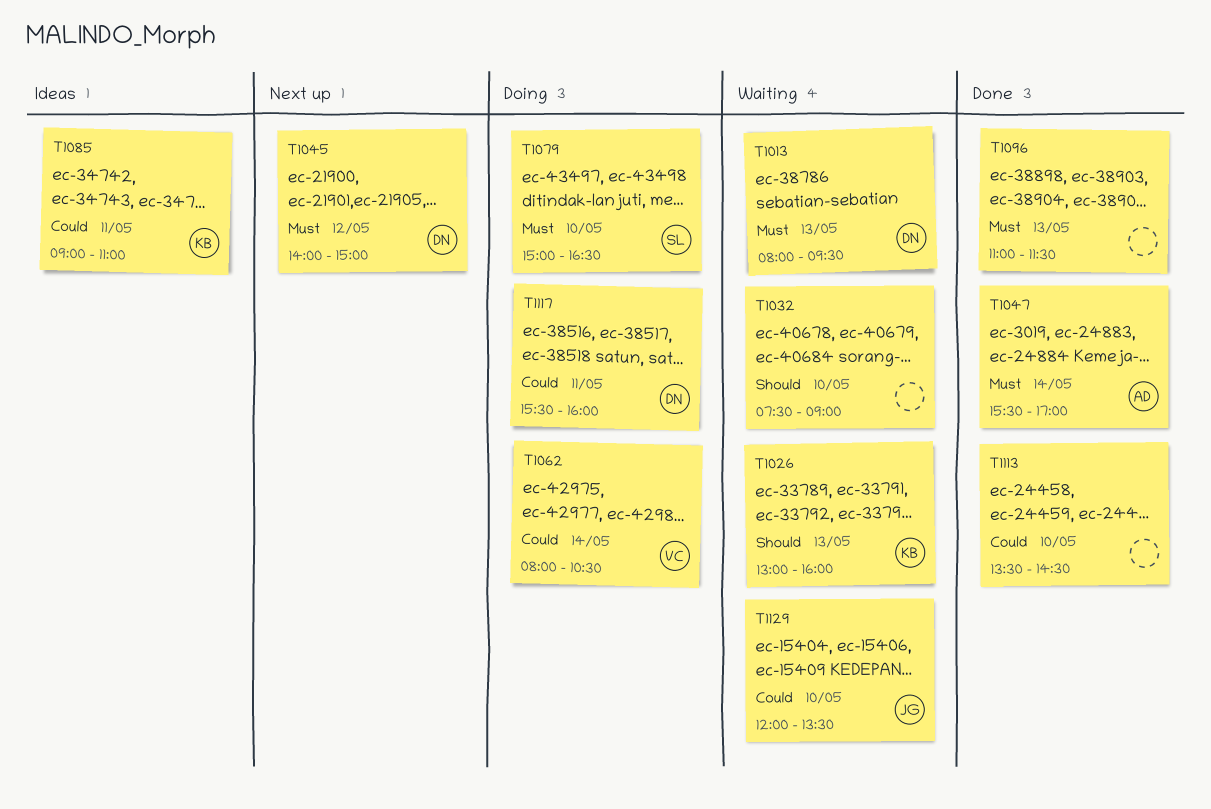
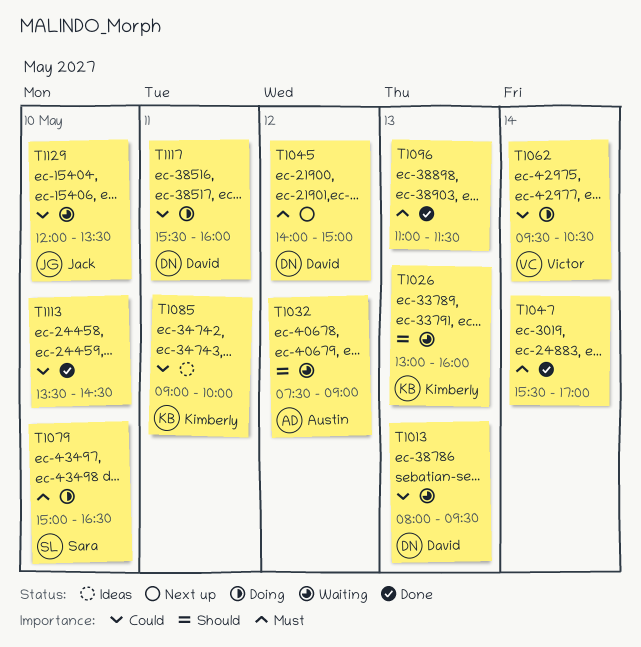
T1013, priority: Must -> Could
T1032, owner: none -> Austin
T1032, day: May 10 -> May 12
T1047, owner: Austin -> none
T1062, begins: 08:00 -> 09:30
T1085, ends: 11:00 -> 10:00

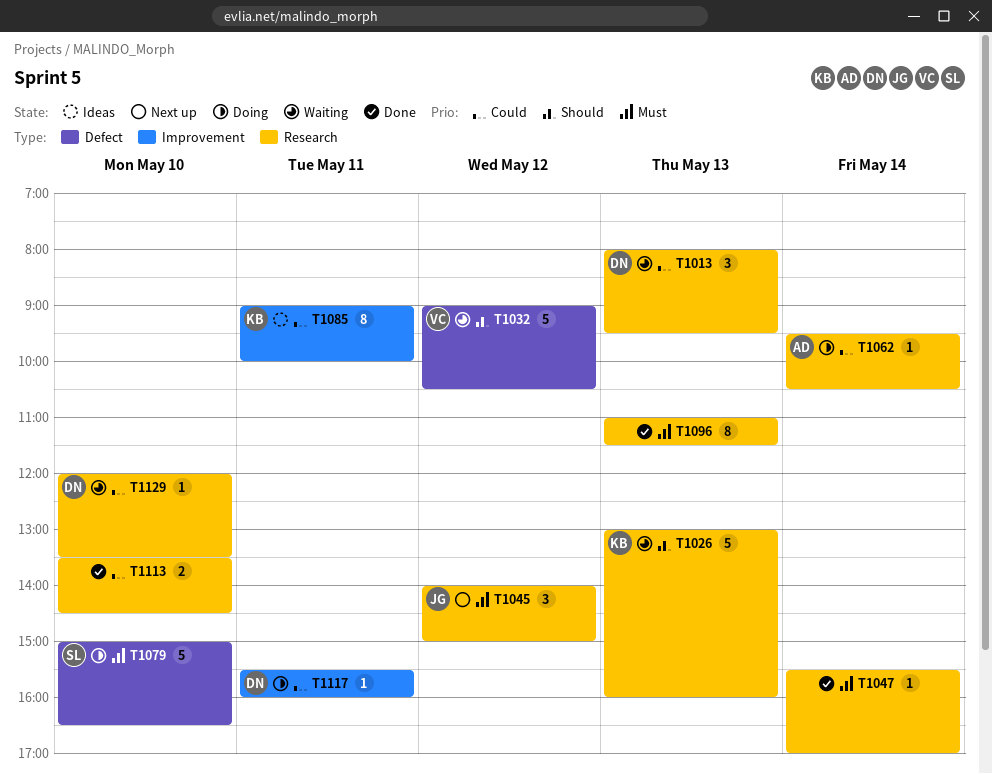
T1032, owner: Austin -> Victor
T1032, begins: 07:30 -> 09:00
T1032, ends: 09:00 -> 10:30
T1045, owner: David -> Jack
T1062, owner: Victor -> Austin
T1129, owner: Jack -> David

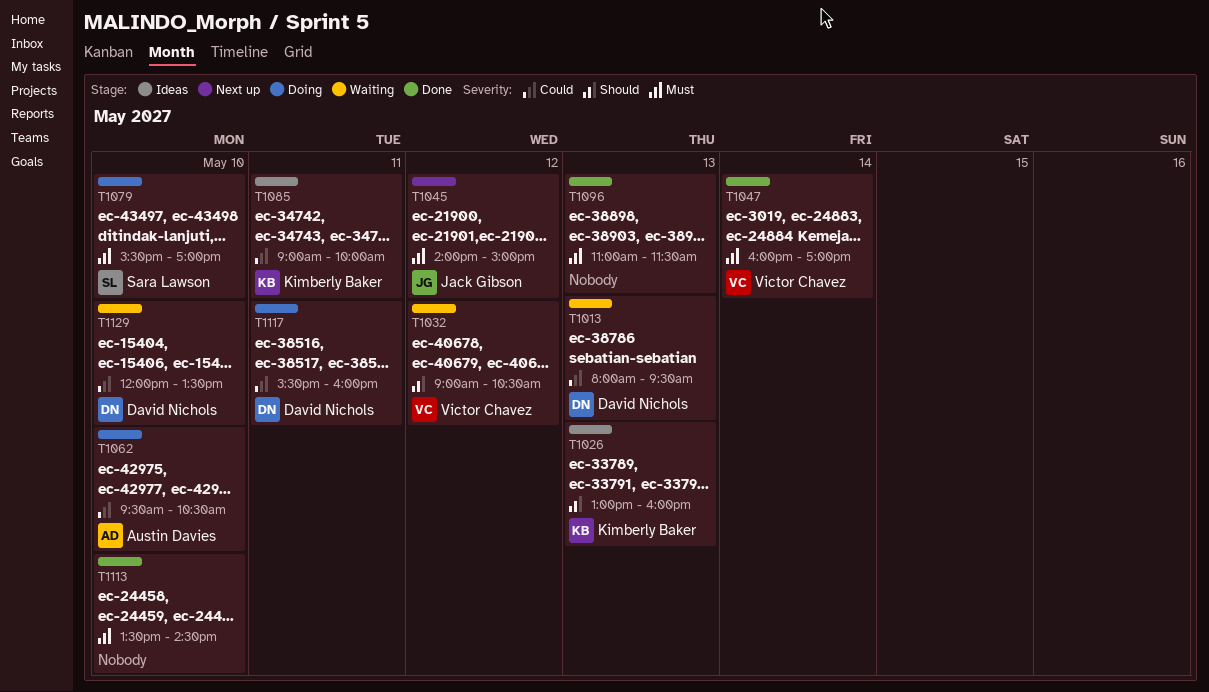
T1026, status: Waiting -> Ideas
T1047, owner: none -> Victor Chavez
T1047, begins: 15:30 -> 16:00
T1062, day: May 14 -> May 10
T1079, begins: 15:00 -> 15:30
T1079, ends: 16:30 -> 17:00
T1113, priority: Could -> Must

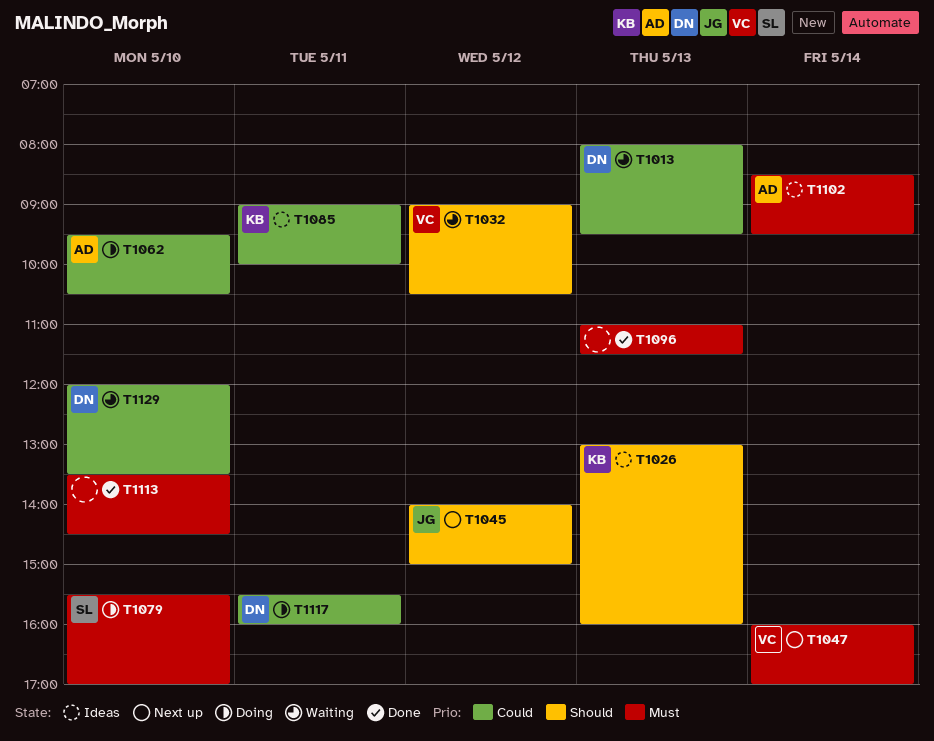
T1045, priority: Must -> Should
T1047, status: Done -> Next up
T1102: none -> present

